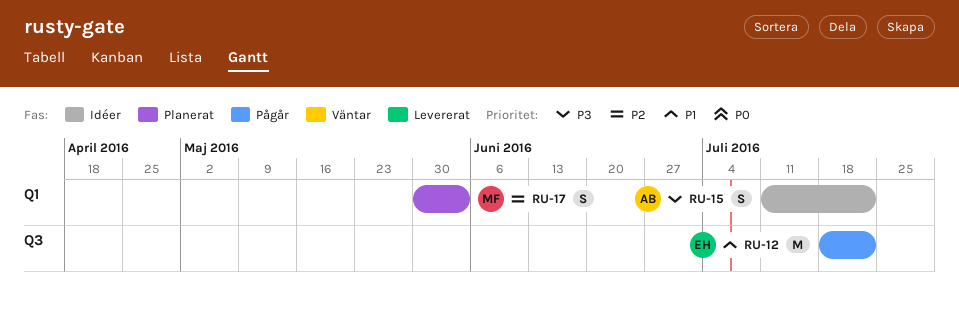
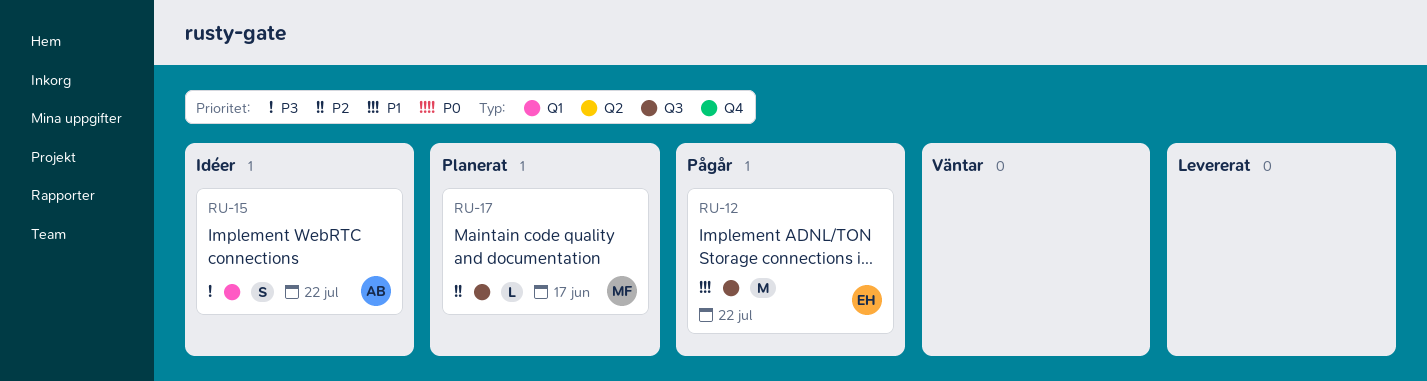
RU-17, label: Q1 -> Q3
RU-17, estimate: S -> L
RU-17, due: Jun 3 -> Jun 17

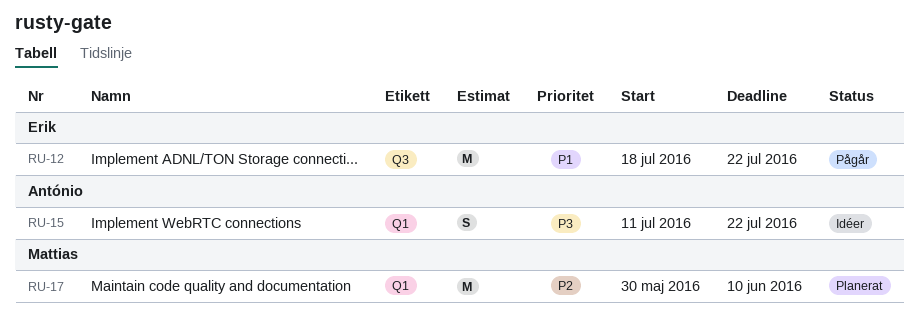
RU-17, label: Q3 -> Q1
RU-17, estimate: L -> M
RU-17, due: Jun 17 -> Jun 10

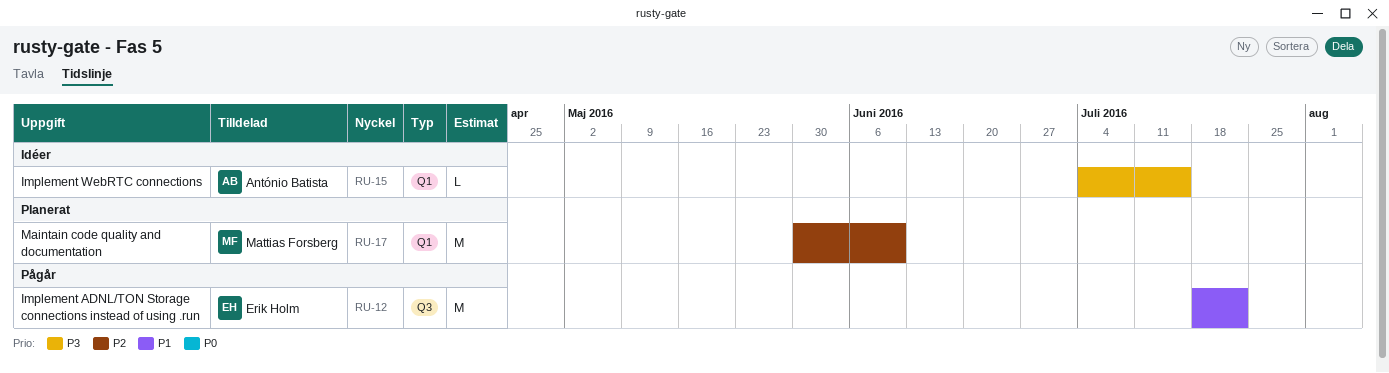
RU-15, estimate: S -> L
RU-15, start: Jul 11 -> Jul 4
RU-15, due: Jul 22 -> Jul 15

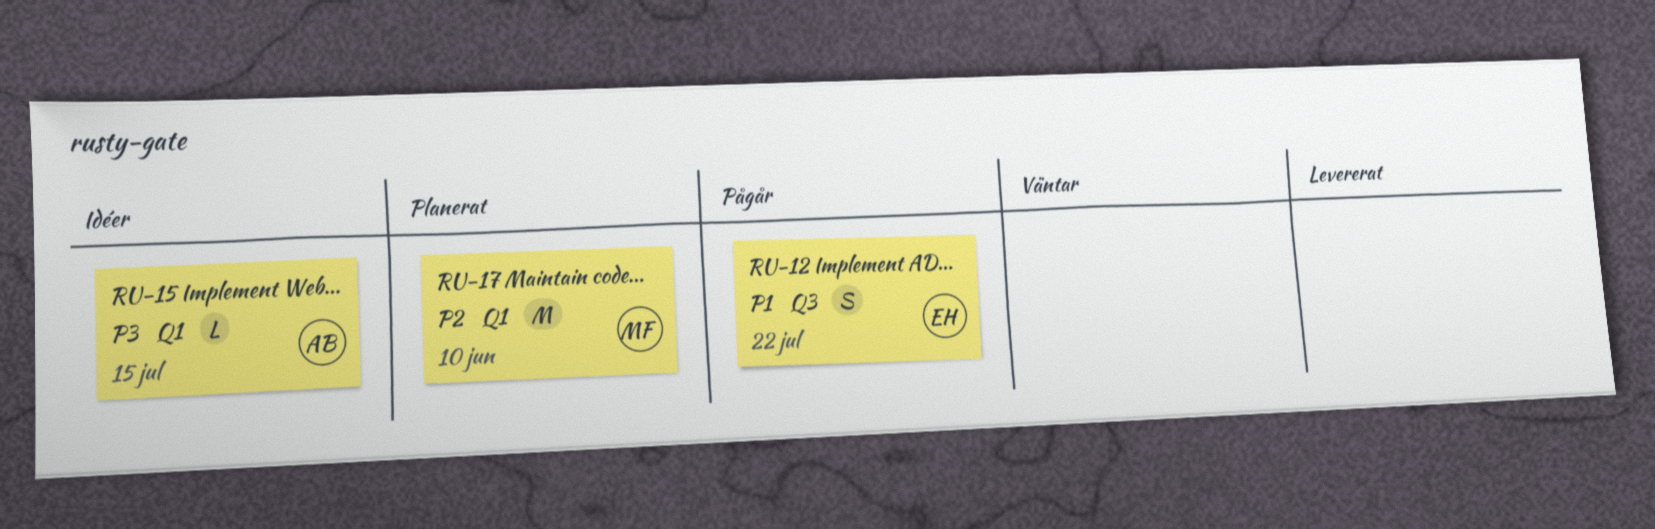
RU-12, estimate: M -> S

